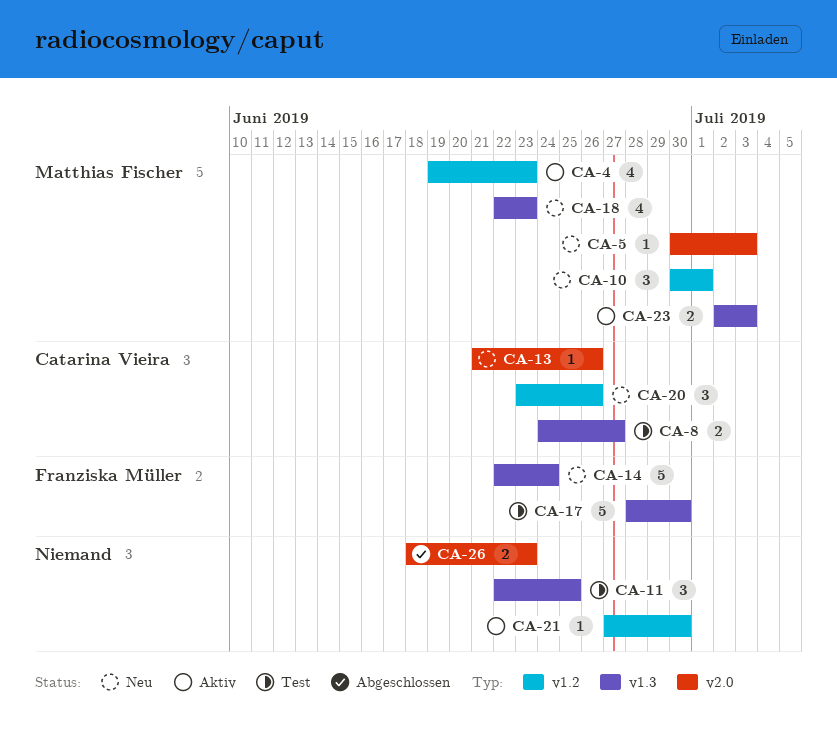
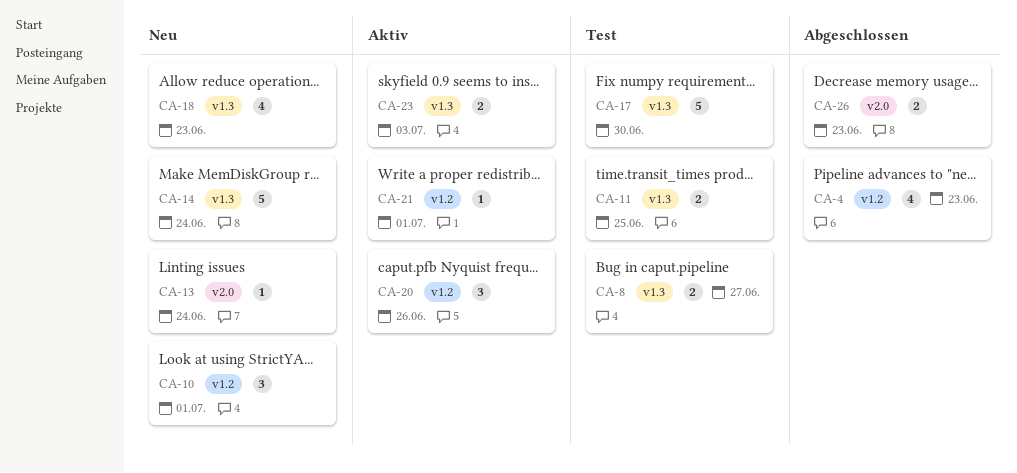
CA-4, status: Aktiv -> Abgeschlossen
CA-5: present -> none
CA-11, estimate: 3 -> 2
CA-13, due: Jun 26 -> Jun 24
CA-20, status: Neu -> Aktiv
CA-21, due: Jun 30 -> Jul 1

